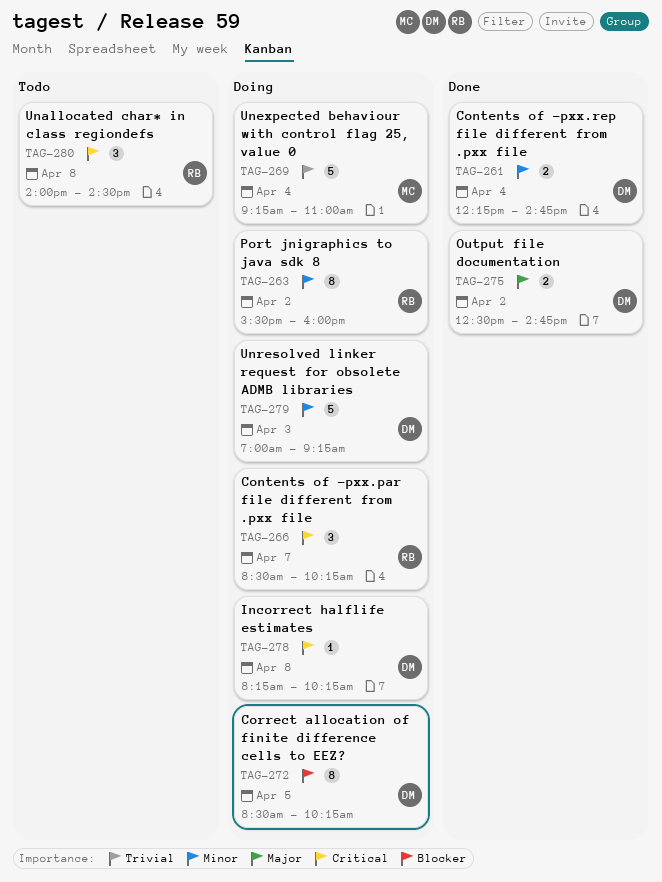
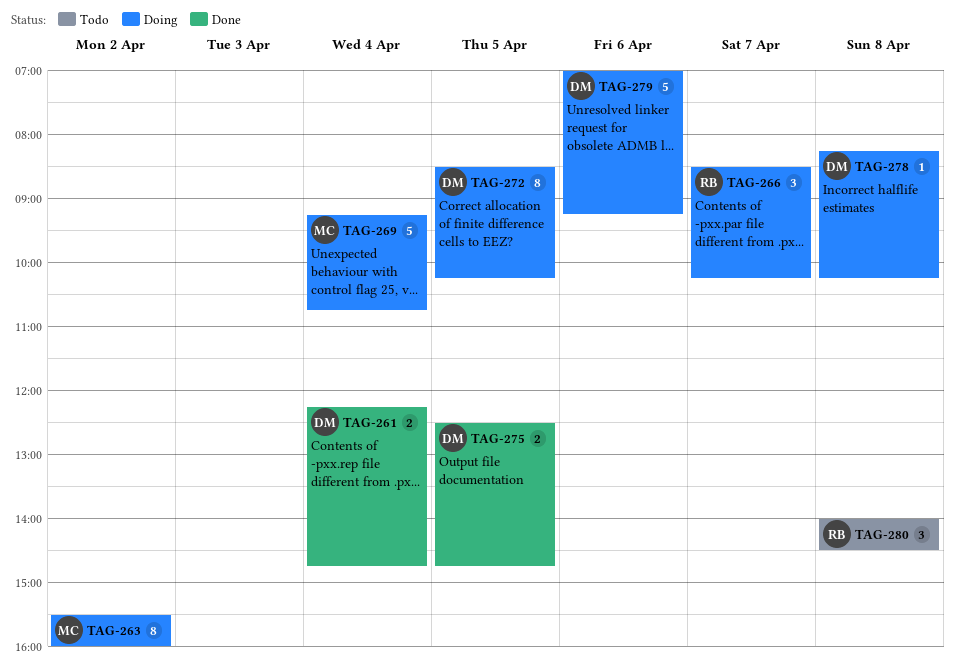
TAG-263, owner: RB -> MC
TAG-269, ends: 11:00 -> 10:45
TAG-275, day: Apr 2 -> Apr 5
TAG-279, day: Apr 3 -> Apr 6

